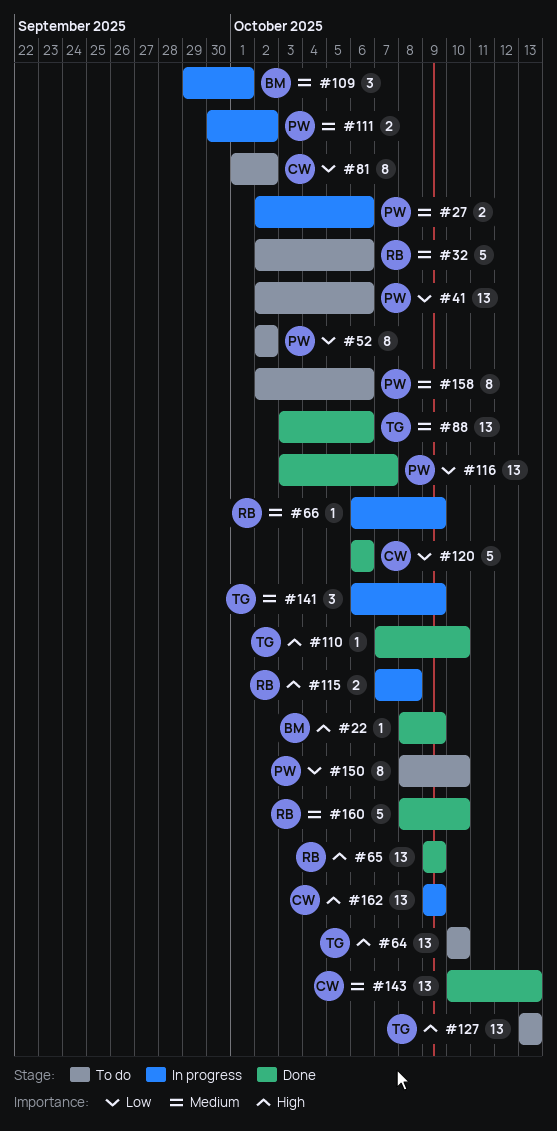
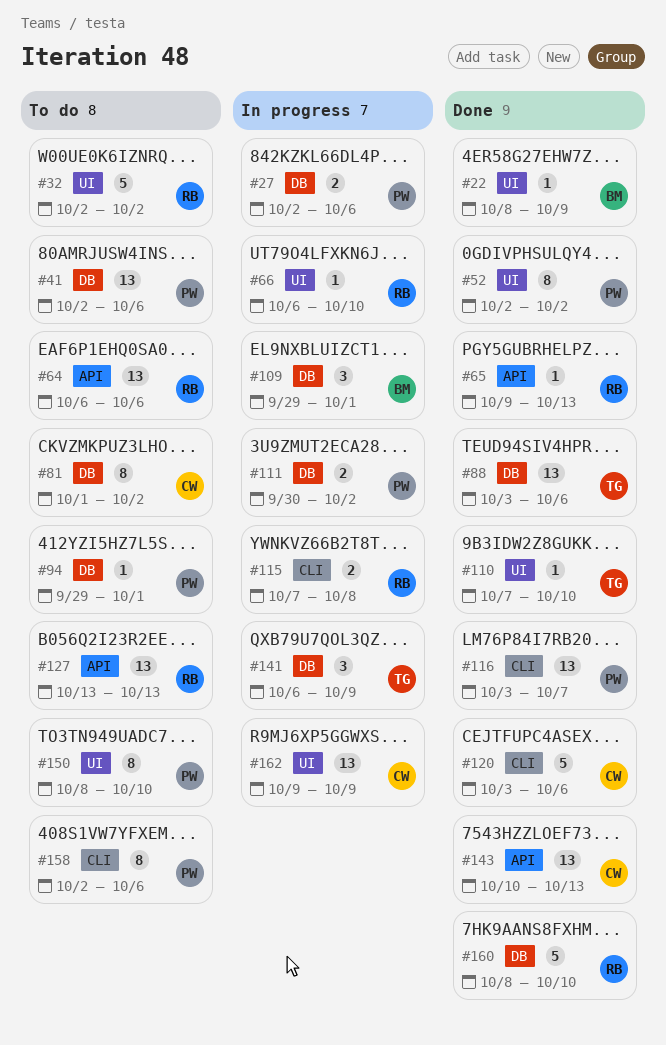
#32, due: Oct 6 -> Oct 2
#52, status: To do -> Done
#64, owner: TG -> RB
#64, start: Oct 10 -> Oct 6
#64, due: Oct 10 -> Oct 6
#65, estimate: 13 -> 1
#65, due: Oct 9 -> Oct 13
#66, due: Oct 9 -> Oct 10
#94: none -> present
#120, start: Oct 6 -> Oct 3
#127, owner: TG -> RB

